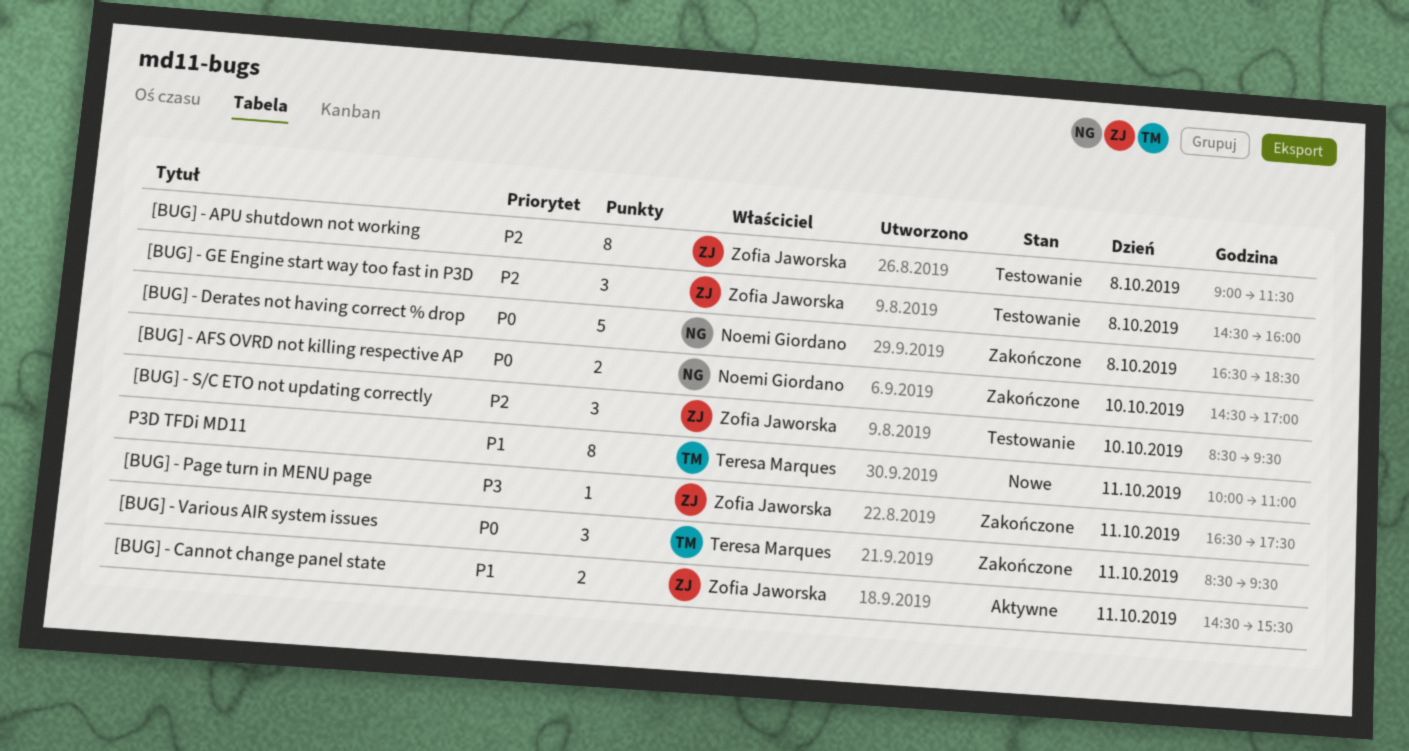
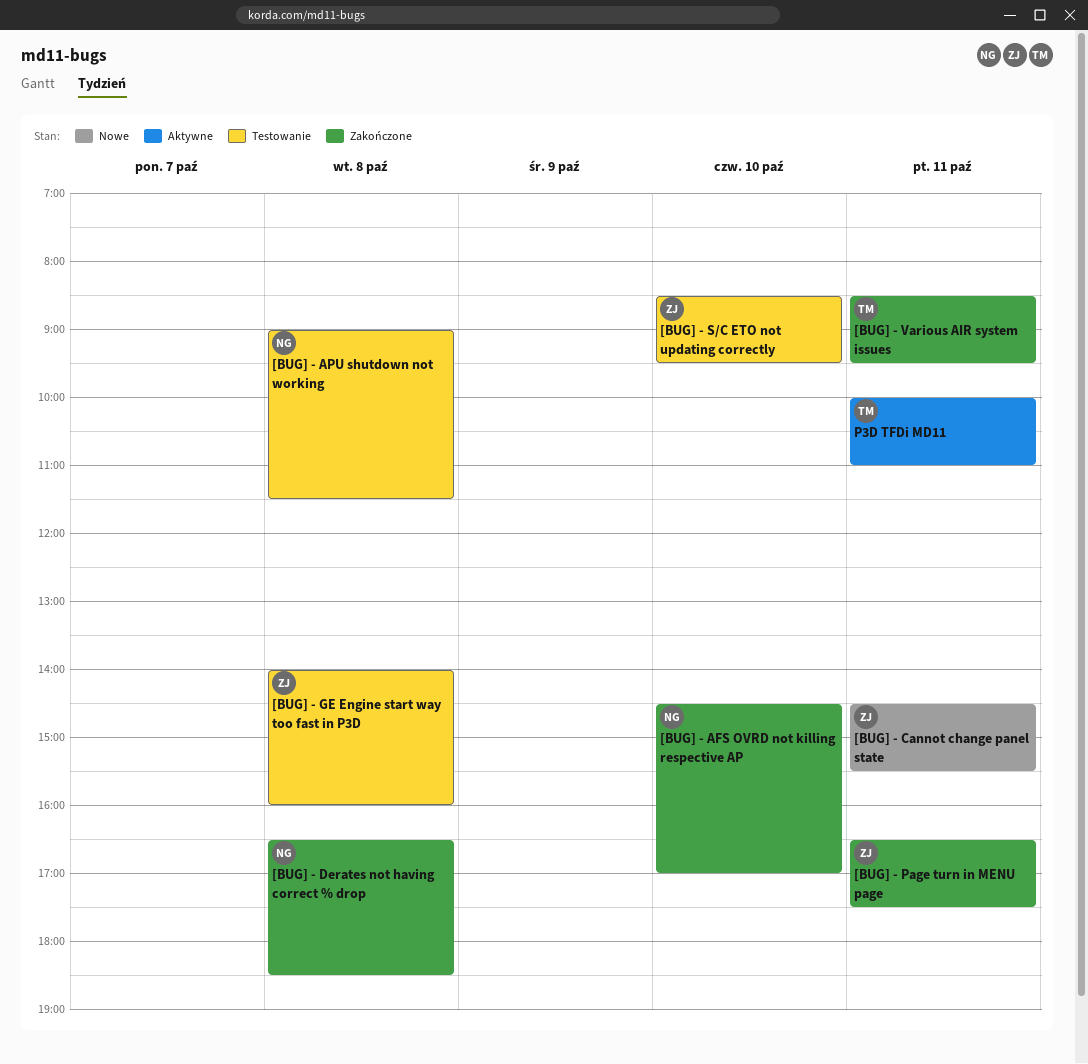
[BUG] - APU shutdown not working, owner: Zofia Jaworska -> Noemi Giordano
[BUG] - Cannot change panel state, status: Aktywne -> Nowe
[BUG] - GE Engine start way too fast in P3D, begins: 14:30 -> 14:00
P3D TFDi MD11, status: Nowe -> Aktywne

